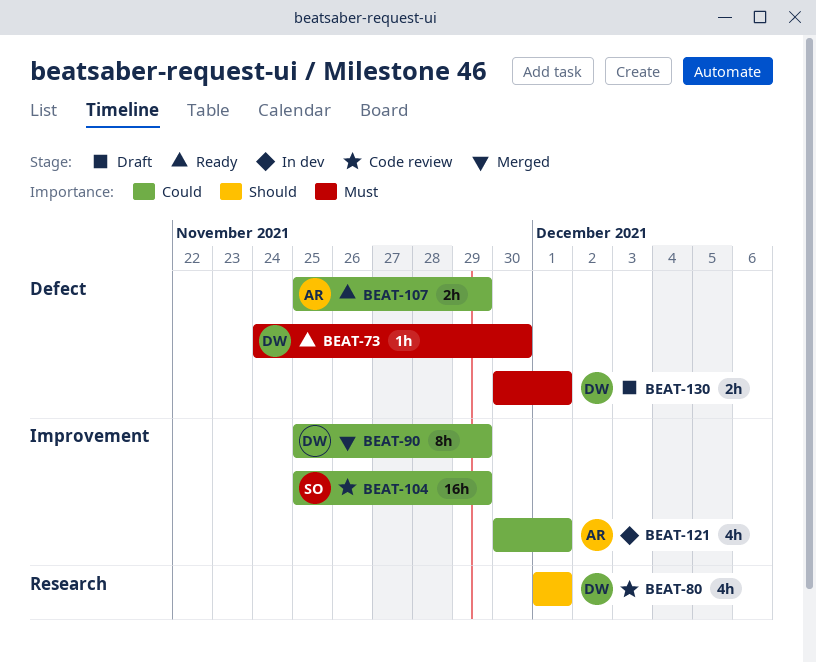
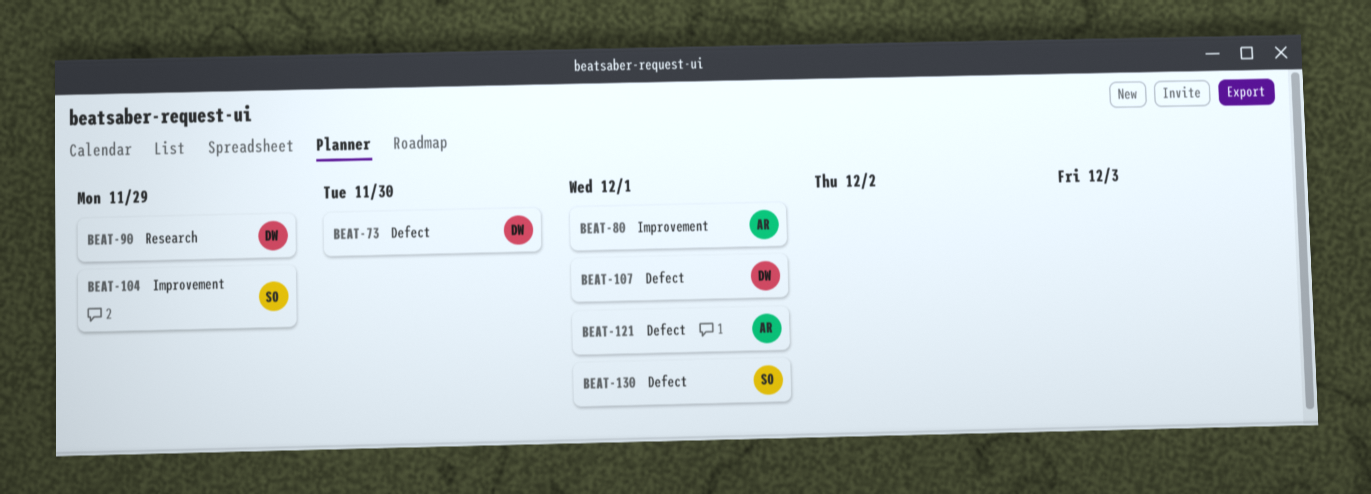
BEAT-80, owner: DW -> AR
BEAT-80, label: Research -> Improvement
BEAT-90, label: Improvement -> Research
BEAT-107, owner: AR -> DW
BEAT-107, due: Nov 29 -> Dec 1
BEAT-121, label: Improvement -> Defect
BEAT-130, owner: DW -> SO

